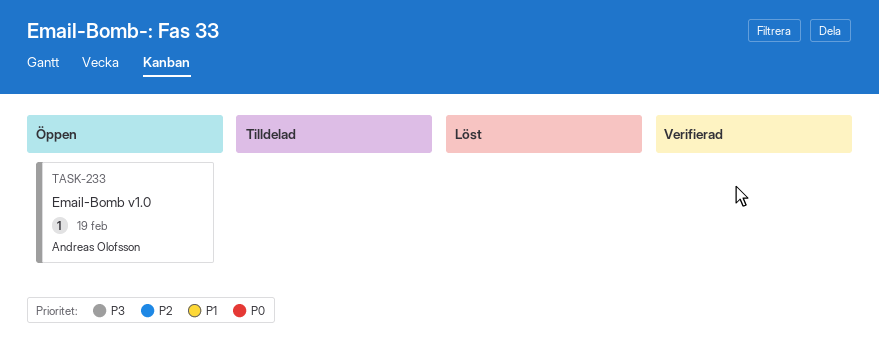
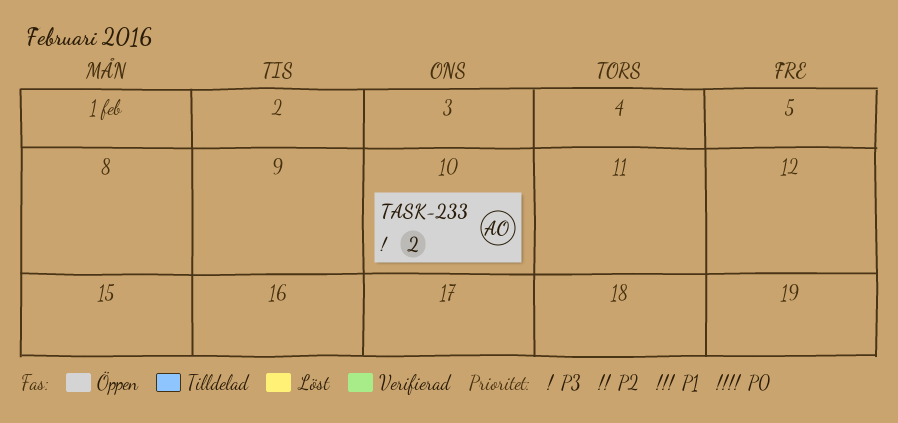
TASK-233, estimate: 1 -> 2
TASK-233, due: Feb 19 -> Feb 10

